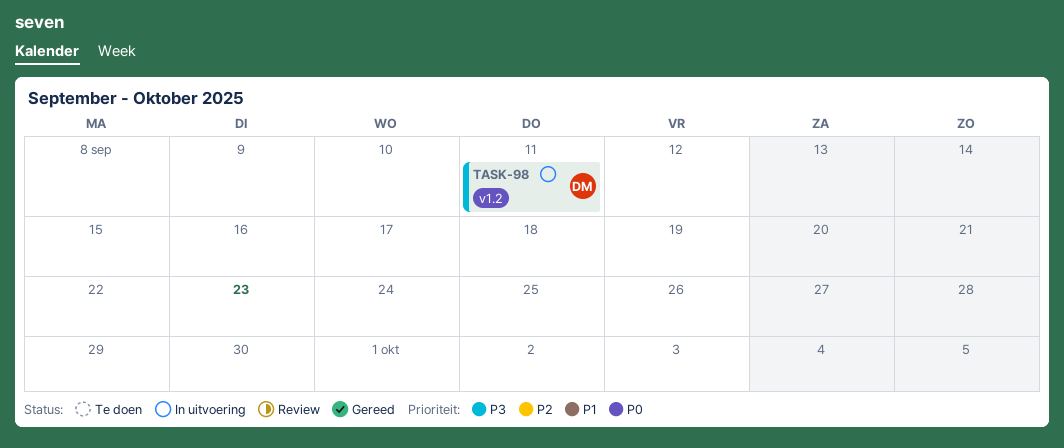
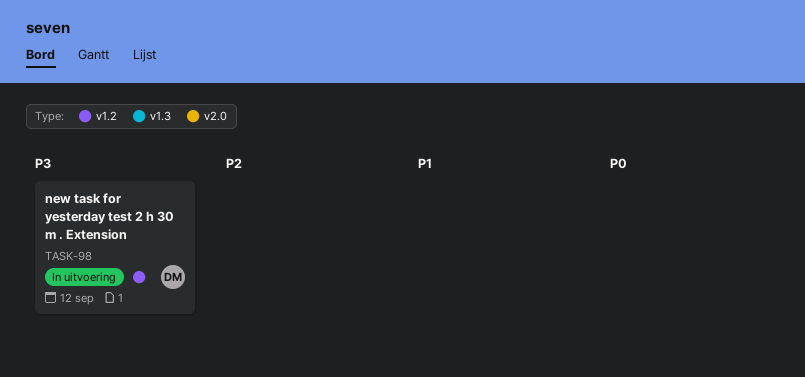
TASK-98, due: Sep 11 -> Sep 12

